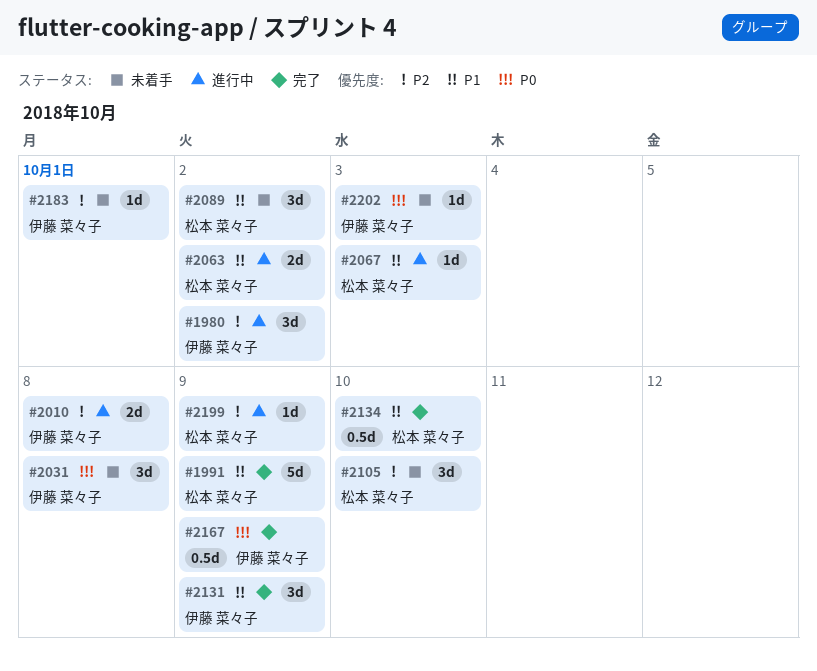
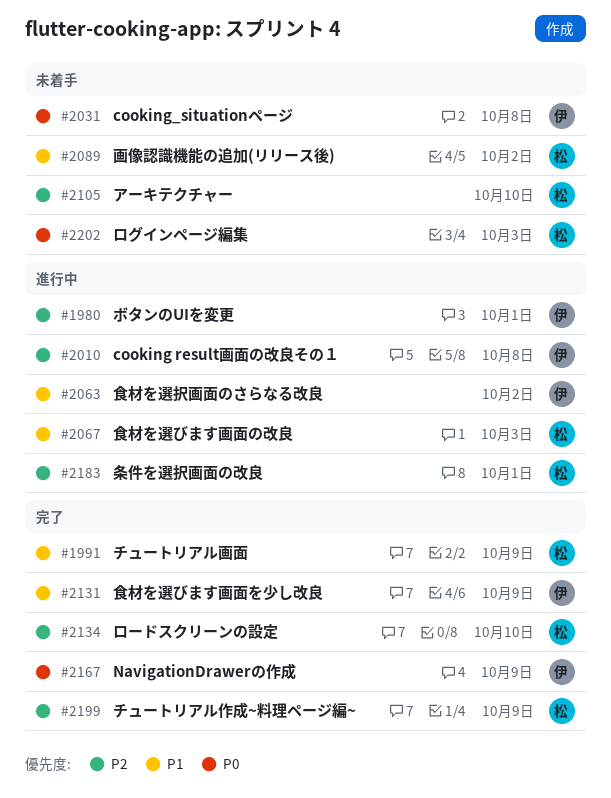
#1980, due: Oct 2 -> Oct 1
#2063, owner: 松本 菜々子 -> 伊藤 菜々子
#2134, priority: P1 -> P2
#2183, status: 未着手 -> 進行中
#2183, owner: 伊藤 菜々子 -> 松本 菜々子
#2199, status: 進行中 -> 完了
#2202, owner: 伊藤 菜々子 -> 松本 菜々子

